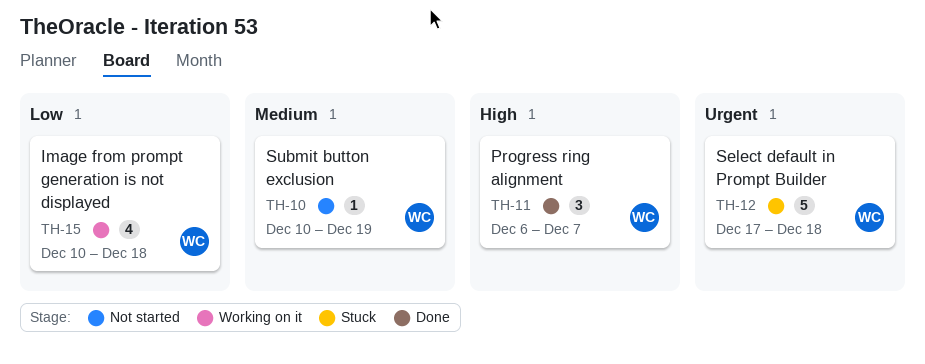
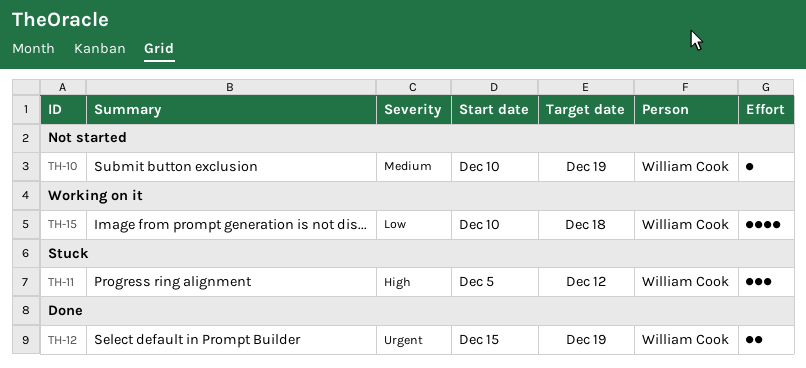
TH-11, status: Done -> Stuck
TH-11, start: Dec 6 -> Dec 5
TH-11, due: Dec 7 -> Dec 12
TH-12, status: Stuck -> Done
TH-12, estimate: 5 -> 2
TH-12, start: Dec 17 -> Dec 15
TH-12, due: Dec 18 -> Dec 19

